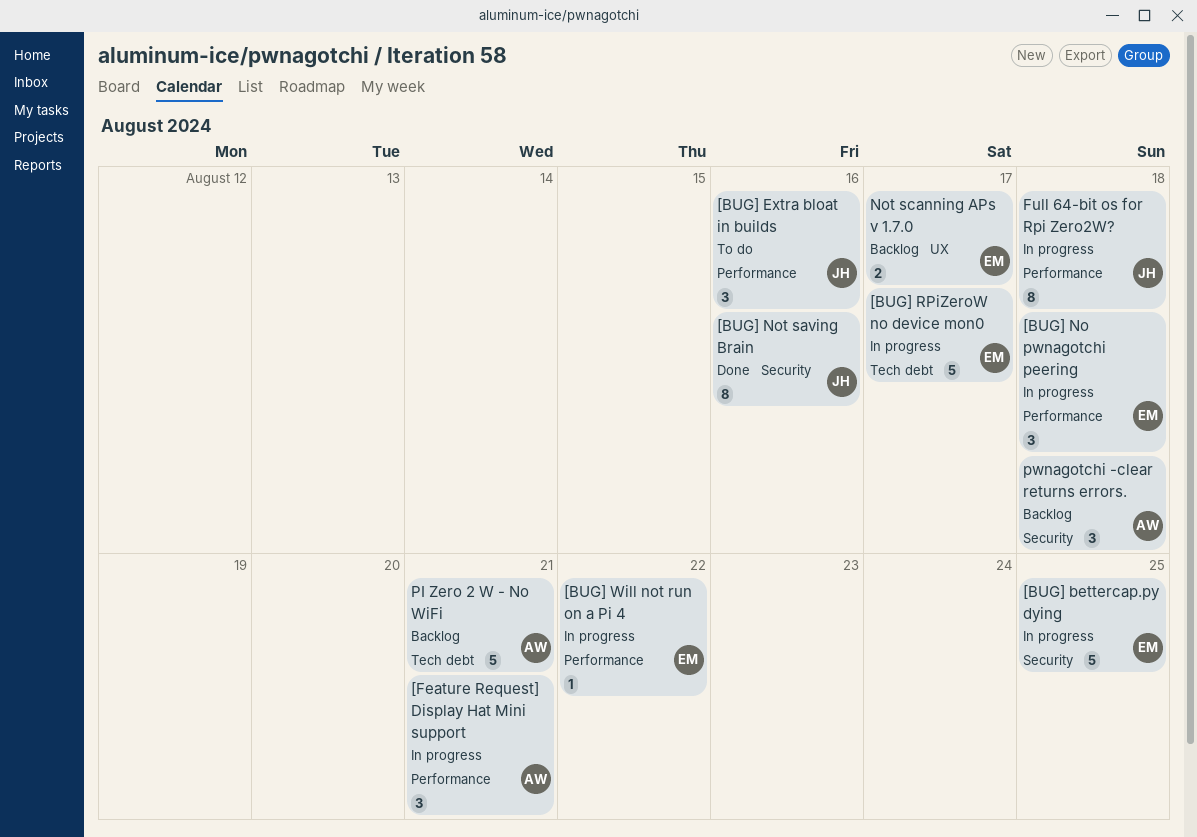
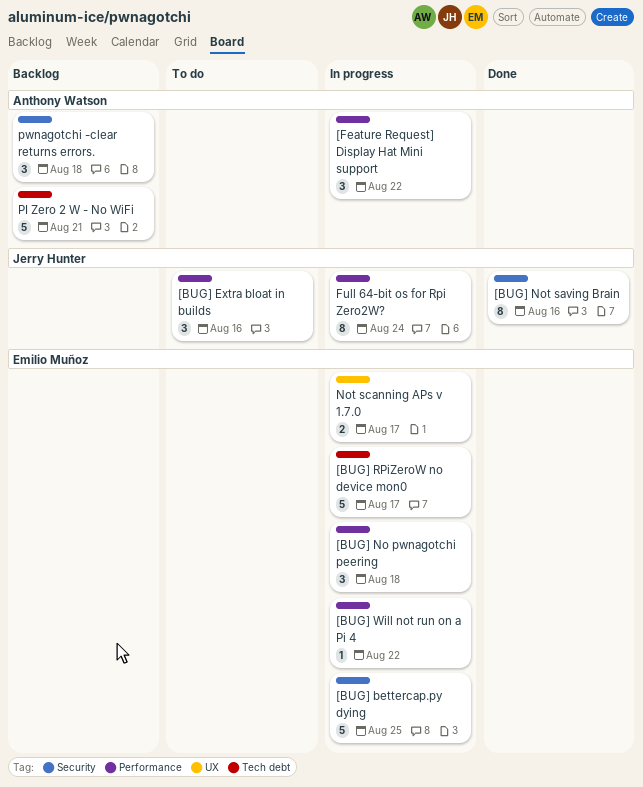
[Feature Request] Display Hat Mini support, due: Aug 21 -> Aug 22
Full 64-bit os for Rpi Zero2W?, due: Aug 18 -> Aug 24
Not scanning APs v 1.7.0, status: Backlog -> In progress

